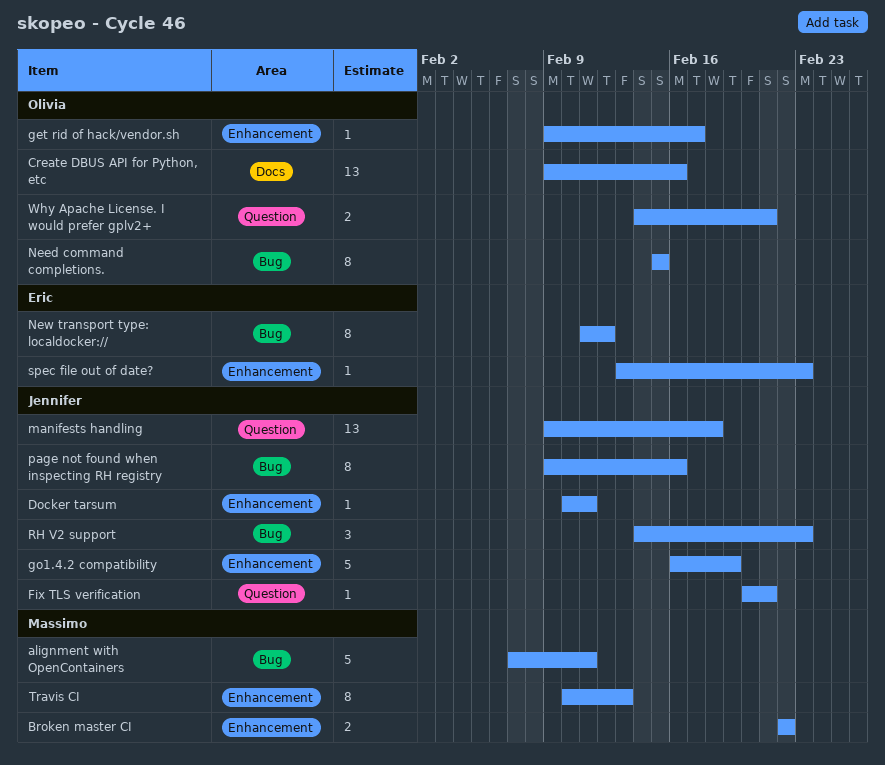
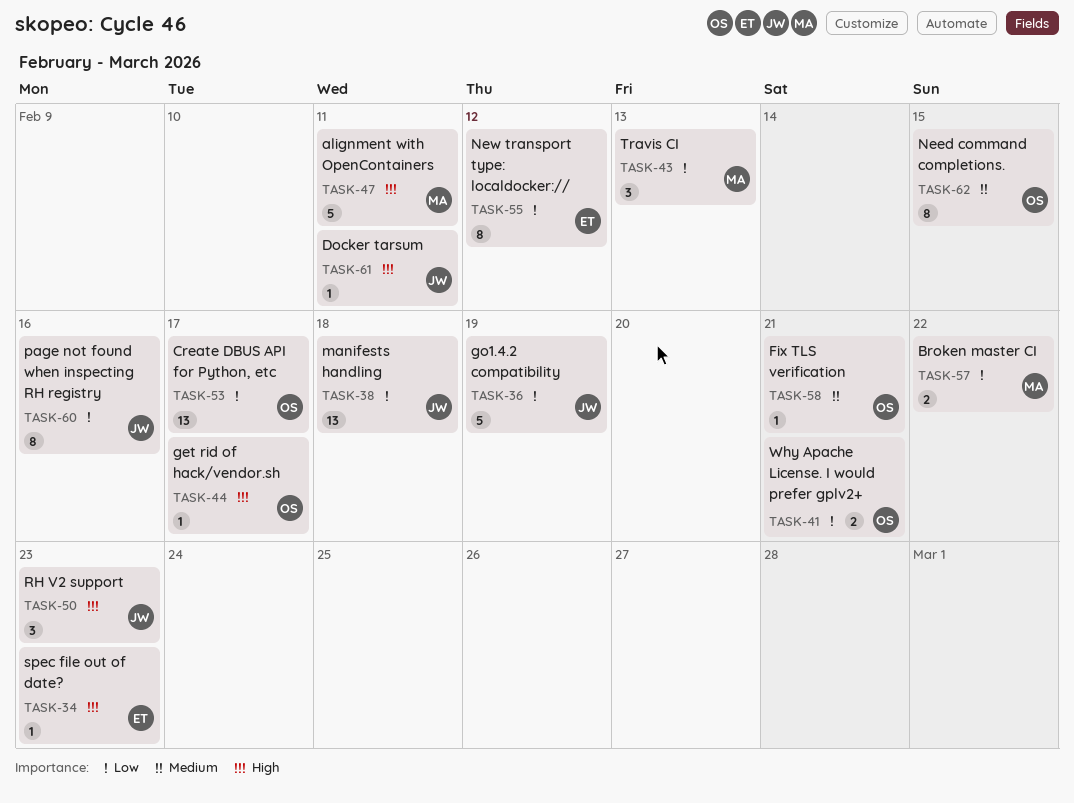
Create DBUS API for Python, etc, due: Feb 16 -> Feb 17
Fix TLS verification, owner: Jennifer -> Olivia
Travis CI, estimate: 8 -> 3

